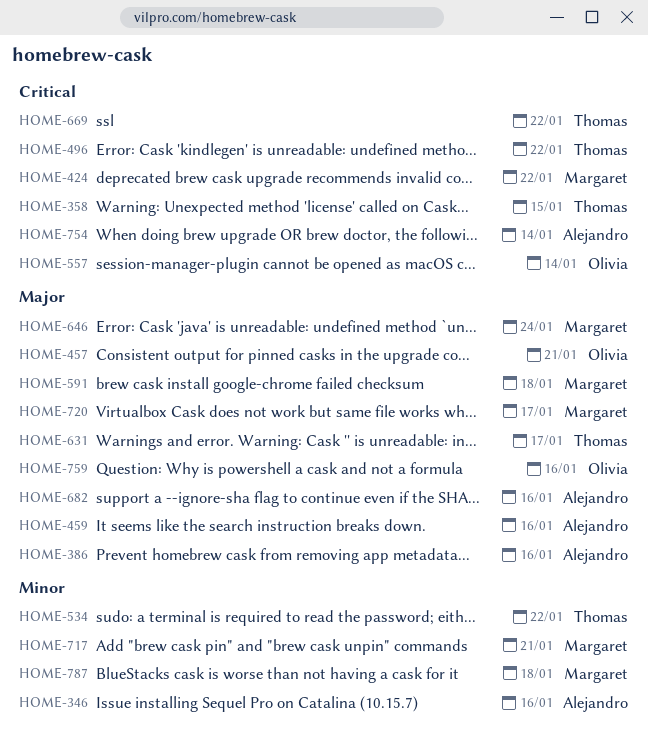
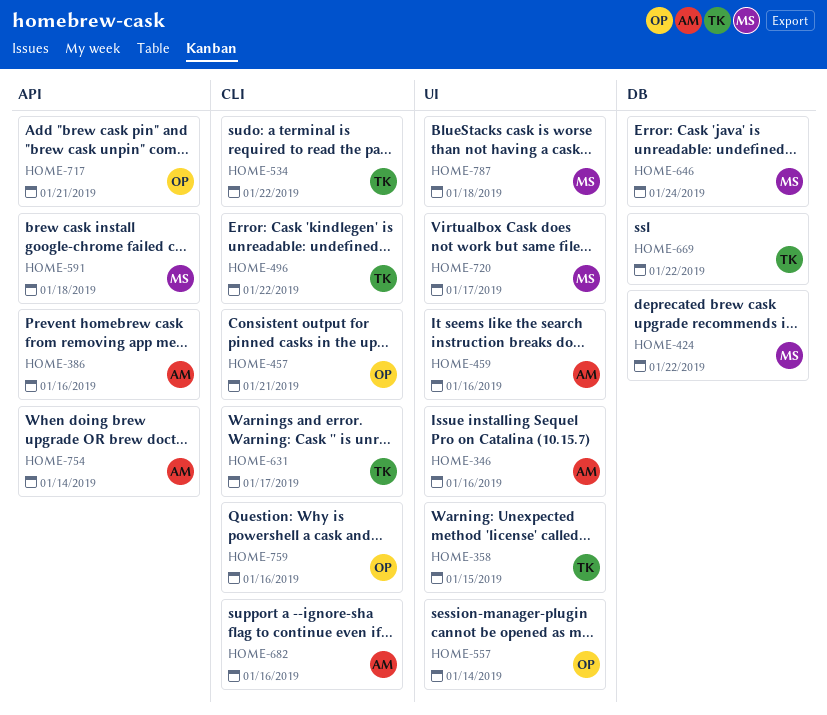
HOME-717, owner: Margaret -> Olivia

